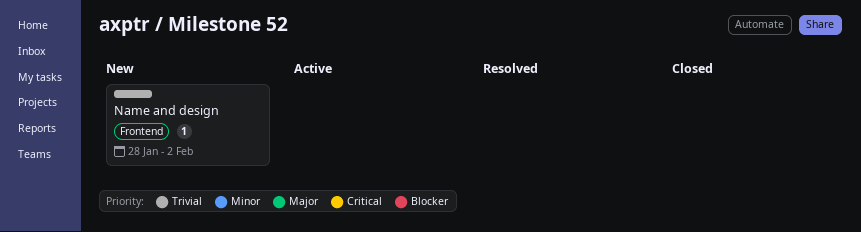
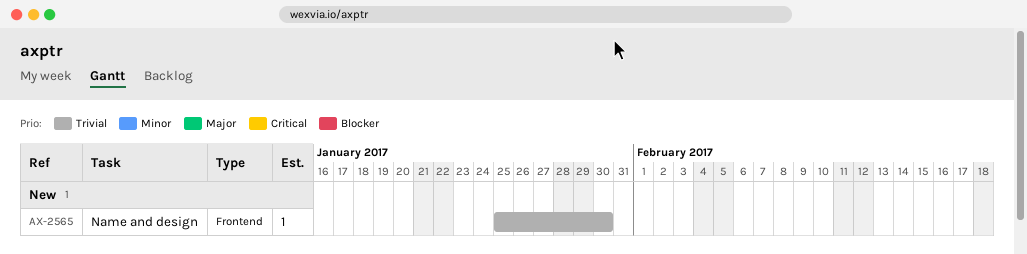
Name and design, start: Jan 28 -> Jan 25
Name and design, due: Feb 2 -> Jan 30

